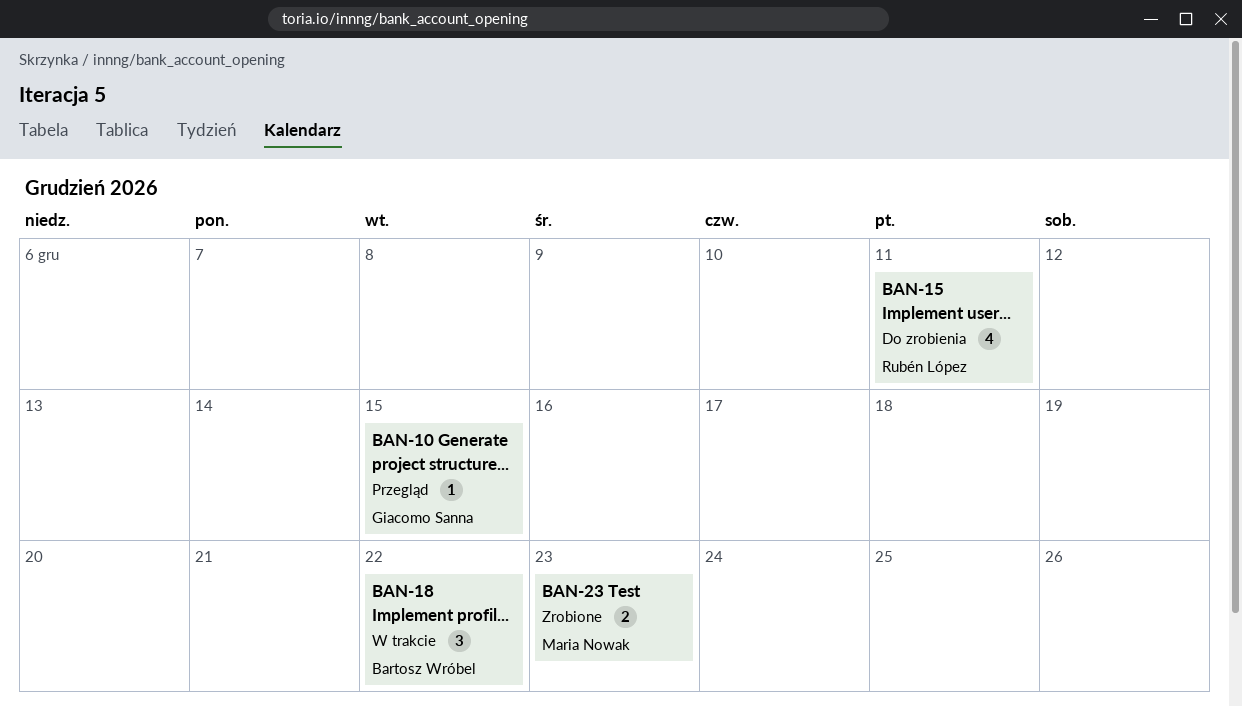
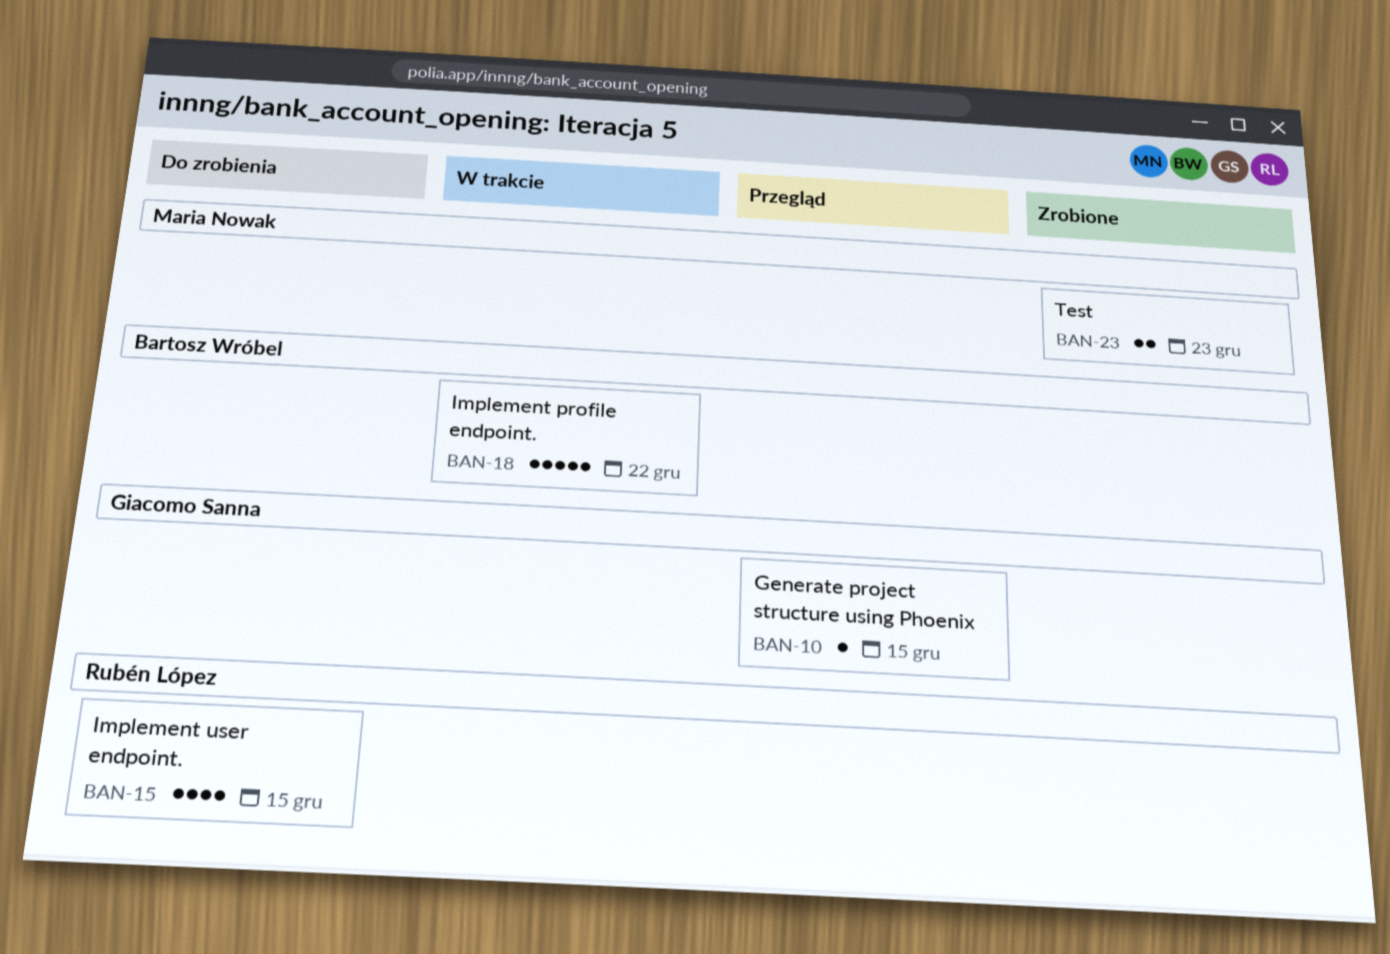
BAN-15, due: Dec 11 -> Dec 15
BAN-18, estimate: 3 -> 5

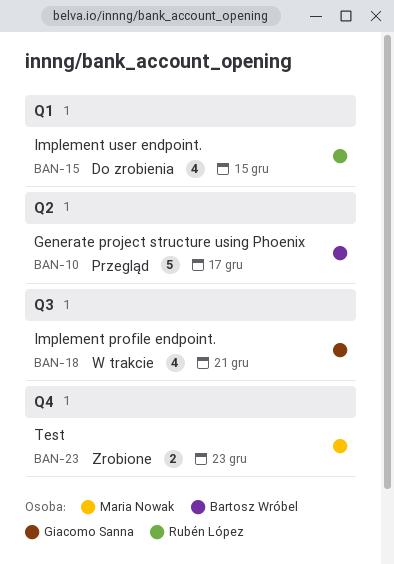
BAN-10, owner: Giacomo Sanna -> Bartosz Wróbel
BAN-10, estimate: 1 -> 5
BAN-10, due: Dec 15 -> Dec 17
BAN-18, owner: Bartosz Wróbel -> Giacomo Sanna
BAN-18, estimate: 5 -> 4
BAN-18, due: Dec 22 -> Dec 21

